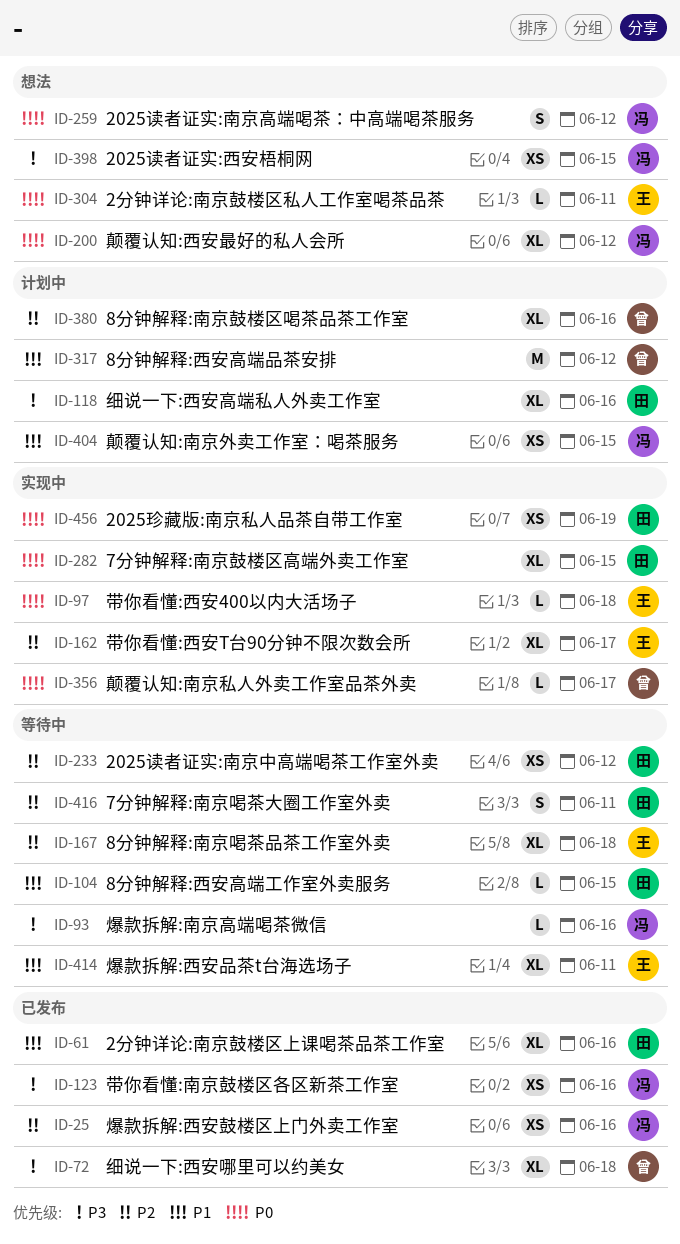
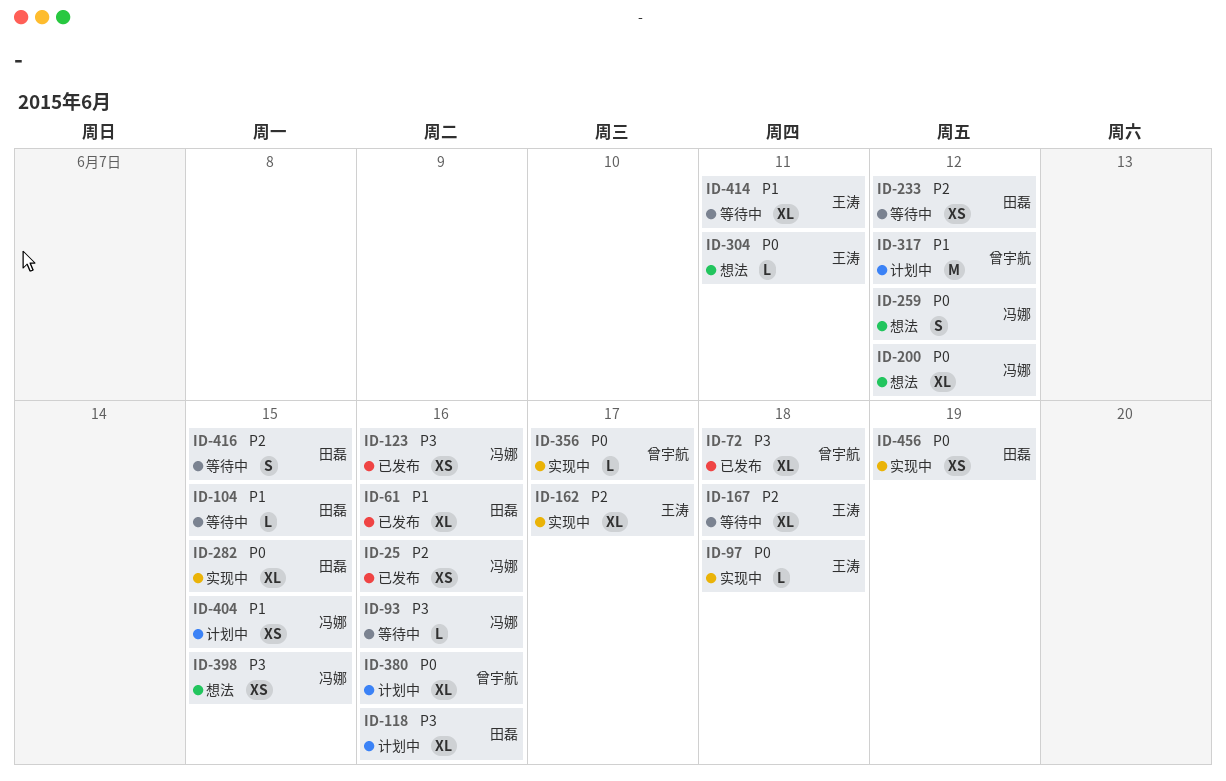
ID-380, priority: P2 -> P0
ID-416, due: Jun 11 -> Jun 15

